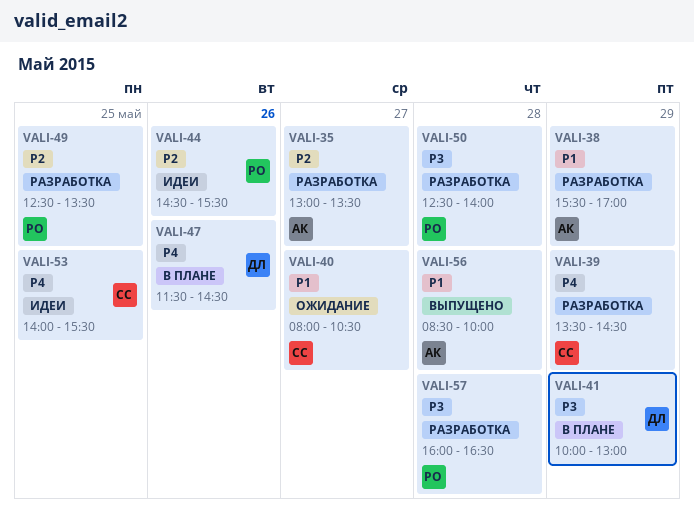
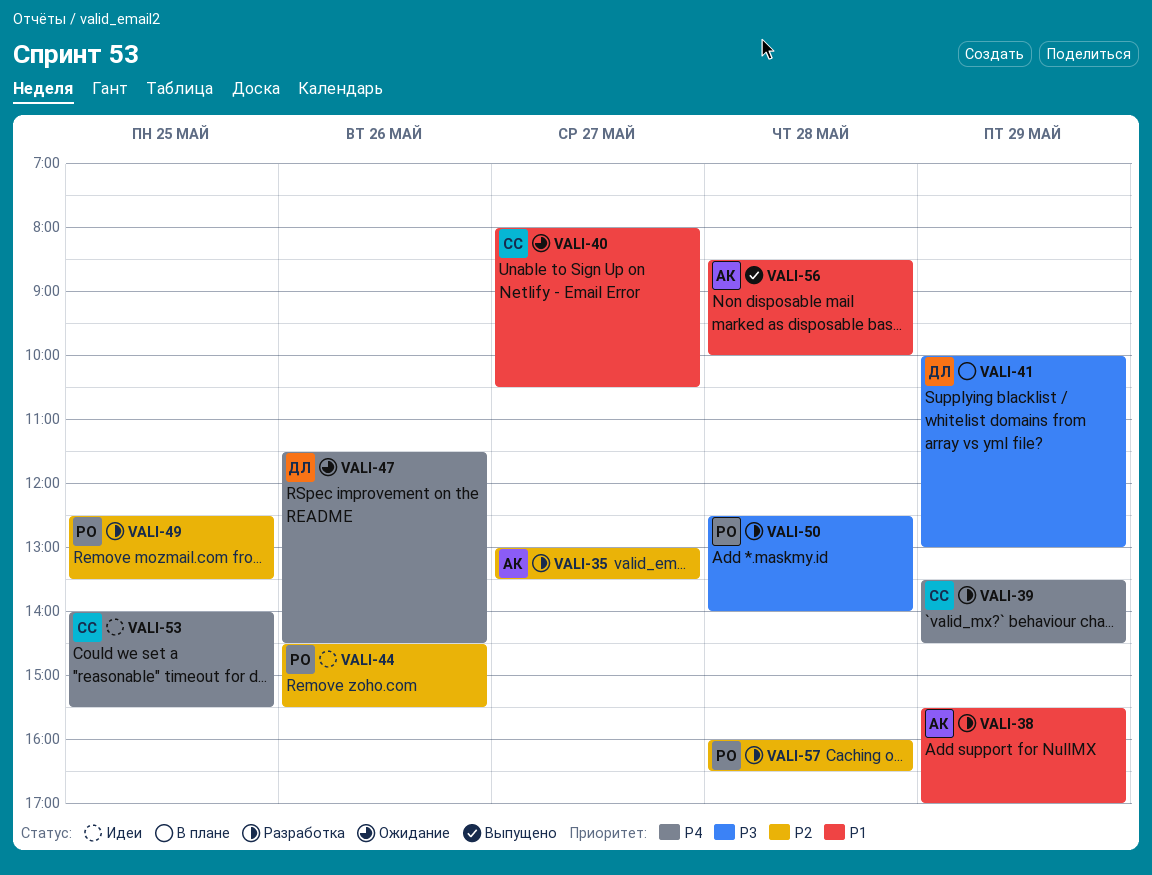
VALI-47, status: В плане -> Ожидание
VALI-57, priority: P3 -> P2

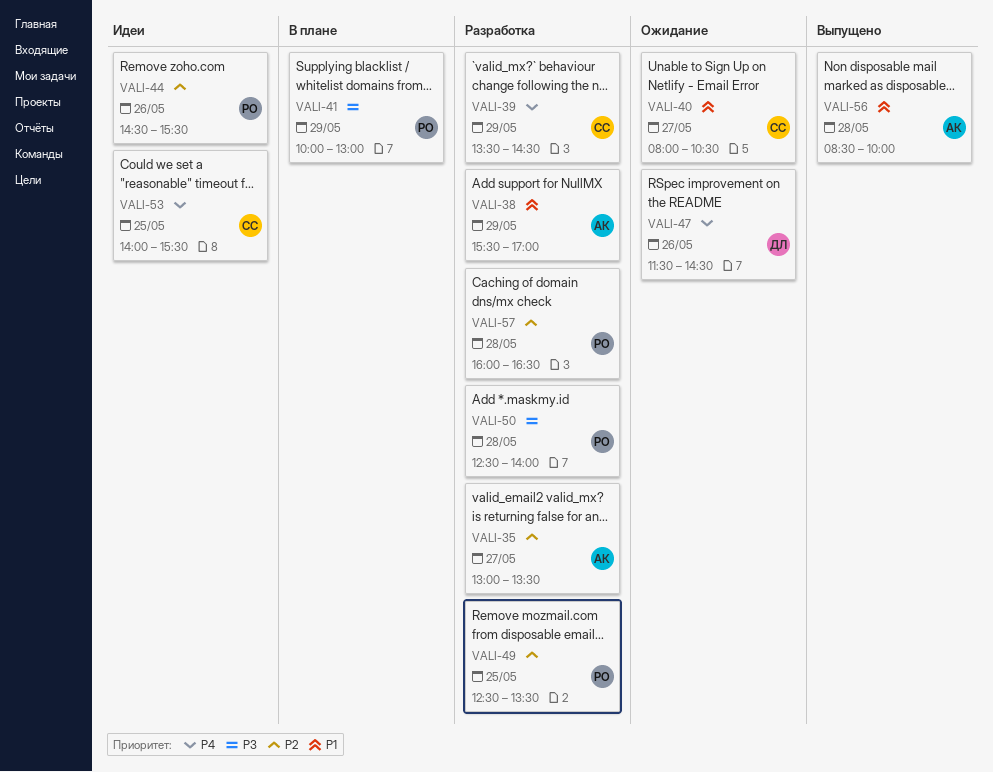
VALI-41, owner: ДЛ -> РО

